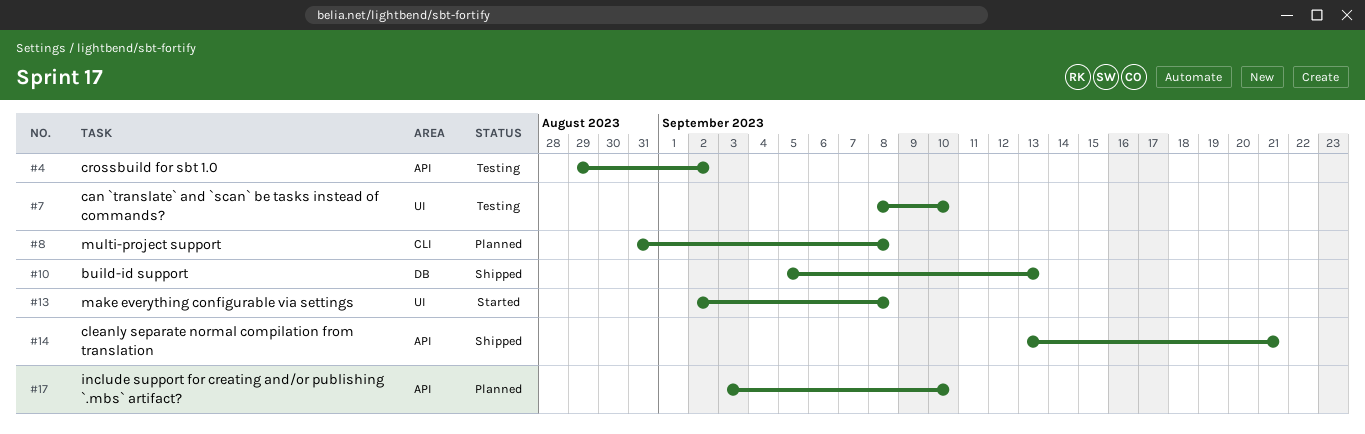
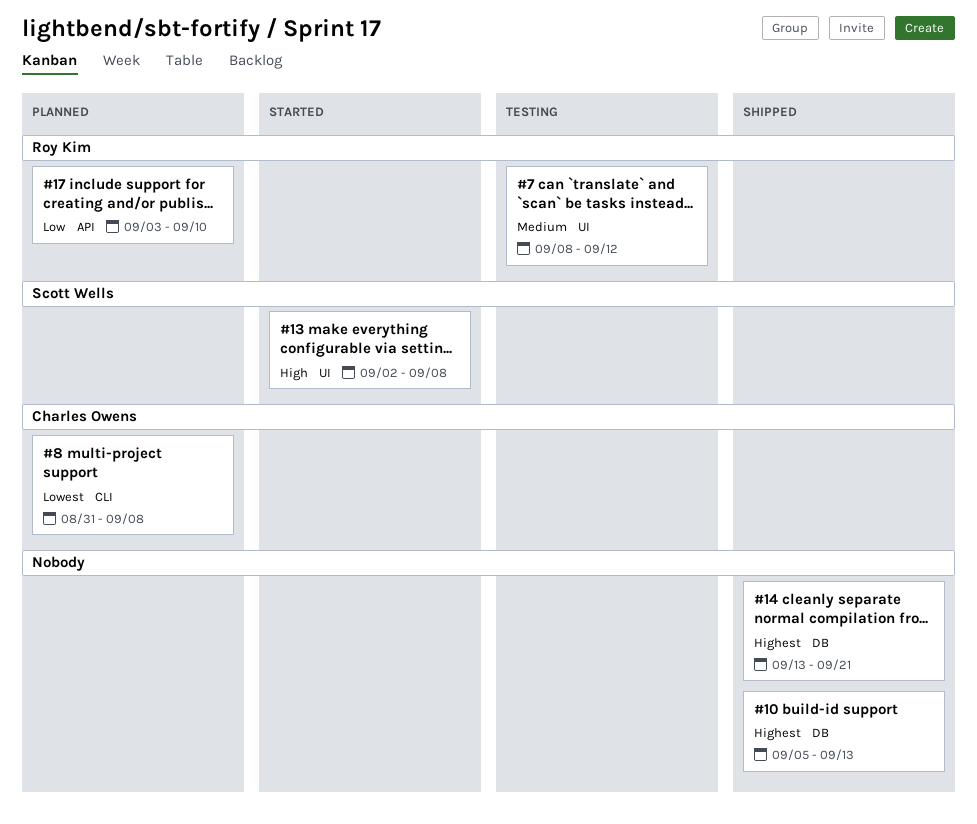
#4: present -> none
#7, due: Sep 10 -> Sep 12
#14, label: API -> DB

